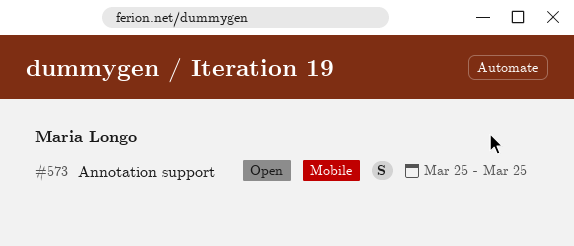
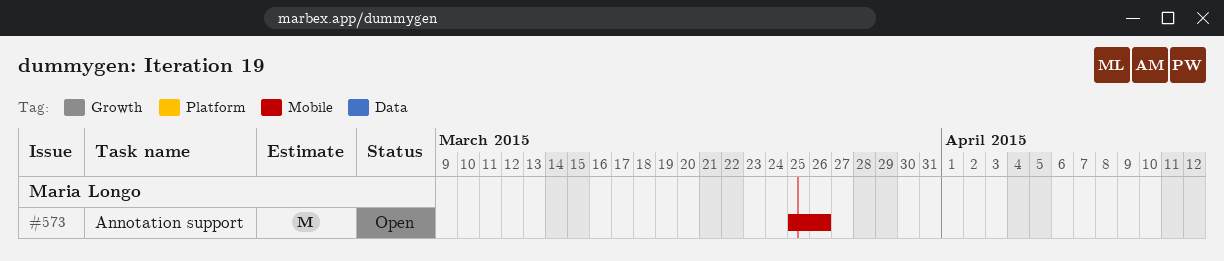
#573, estimate: S -> M
#573, due: Mar 25 -> Mar 26

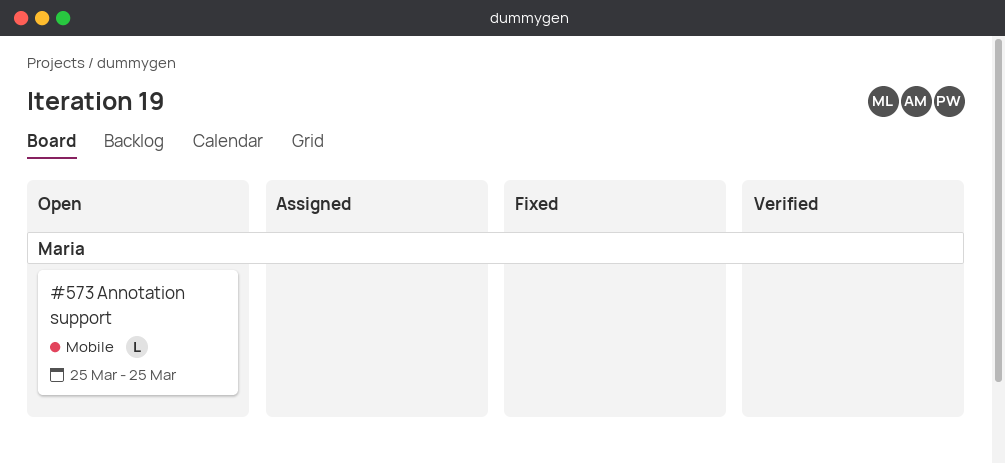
#573, estimate: M -> L
#573, due: Mar 26 -> Mar 25

